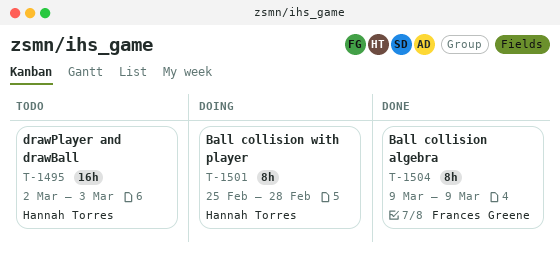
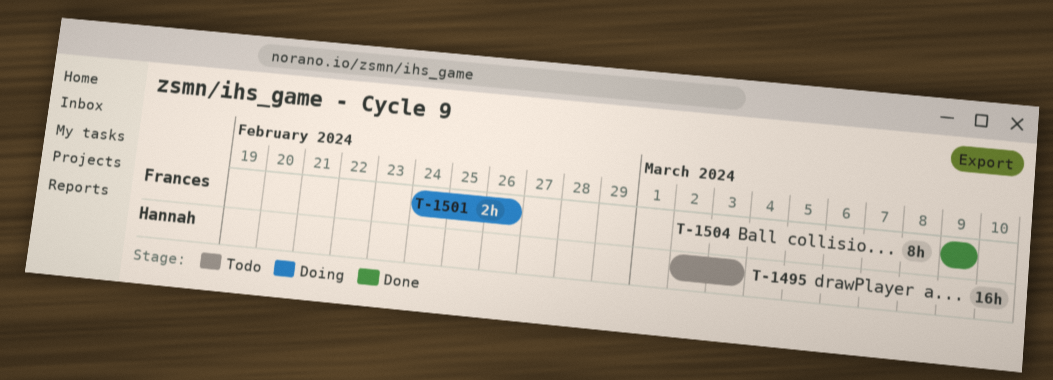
T-1501, owner: Hannah Torres -> Frances Greene
T-1501, estimate: 8h -> 2h
T-1501, start: Feb 25 -> Feb 24
T-1501, due: Feb 28 -> Feb 26

